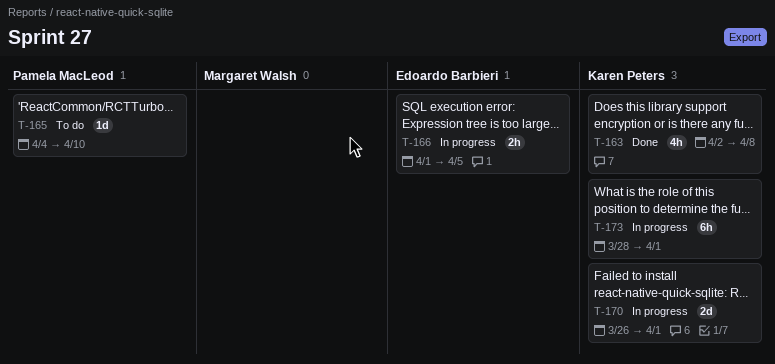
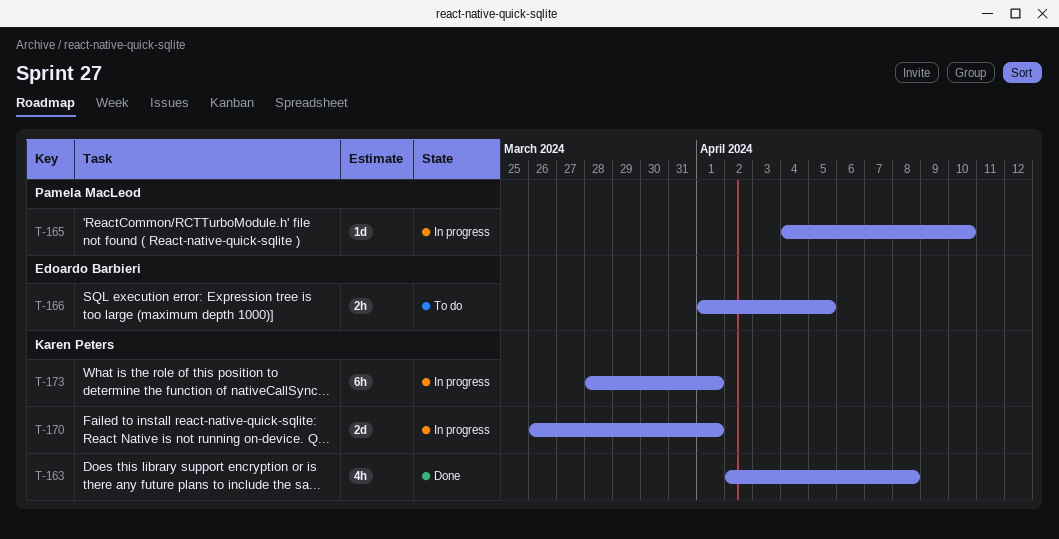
T-165, status: To do -> In progress
T-166, status: In progress -> To do

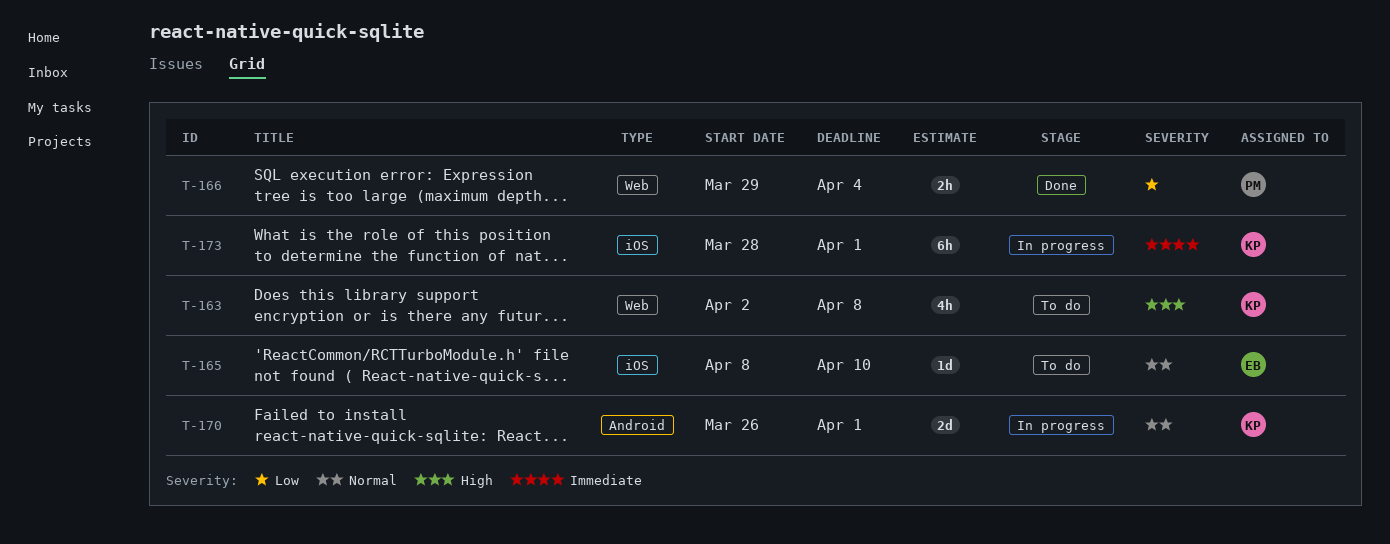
T-163, status: Done -> To do
T-165, status: In progress -> To do
T-165, owner: Pamela MacLeod -> Edoardo Barbieri
T-165, start: Apr 4 -> Apr 8
T-166, status: To do -> Done
T-166, owner: Edoardo Barbieri -> Pamela MacLeod
T-166, start: Apr 1 -> Mar 29
T-166, due: Apr 5 -> Apr 4

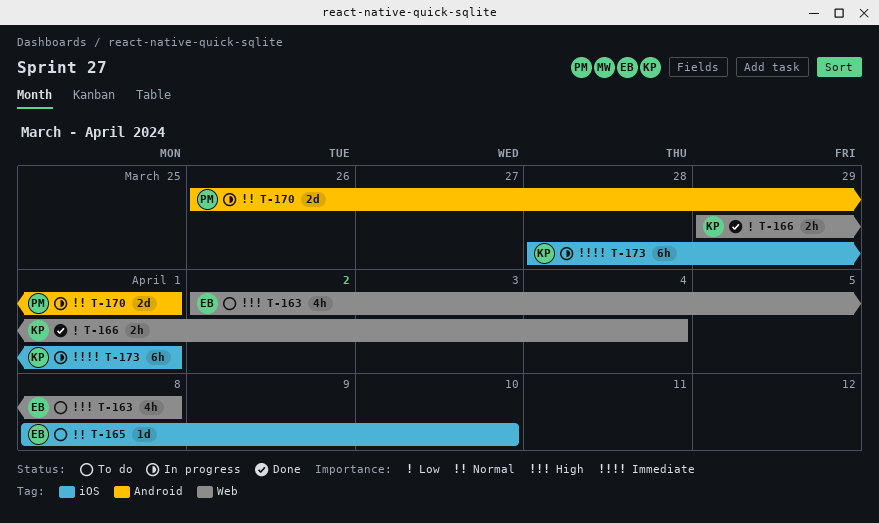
T-163, owner: KP -> EB
T-166, owner: PM -> KP
T-170, owner: KP -> PM

